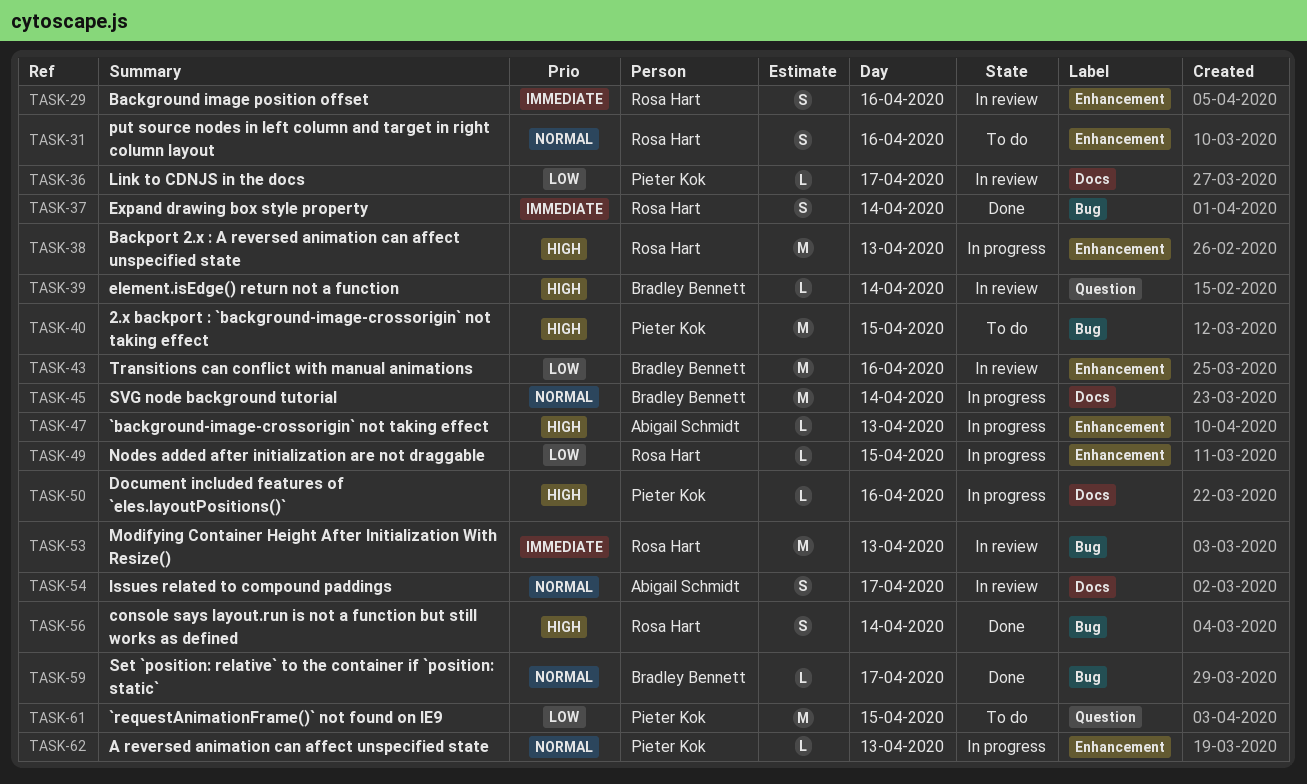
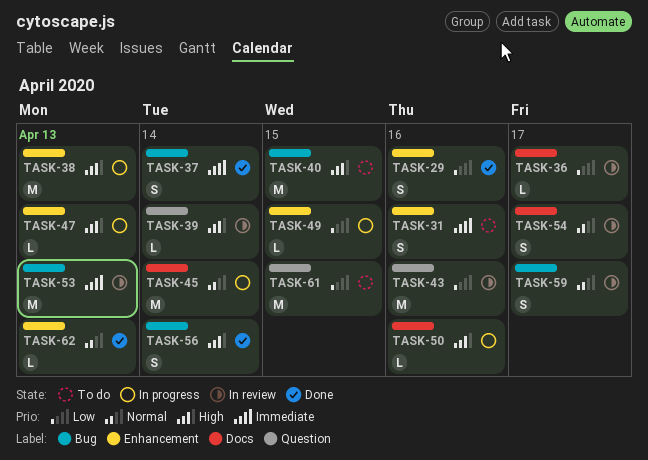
TASK-29, status: In review -> Done
TASK-29, priority: Immediate -> Low
TASK-31, priority: Normal -> Immediate
TASK-43, label: Enhancement -> Question
TASK-59, status: Done -> In review
TASK-59, estimate: L -> S
TASK-62, status: In progress -> Done

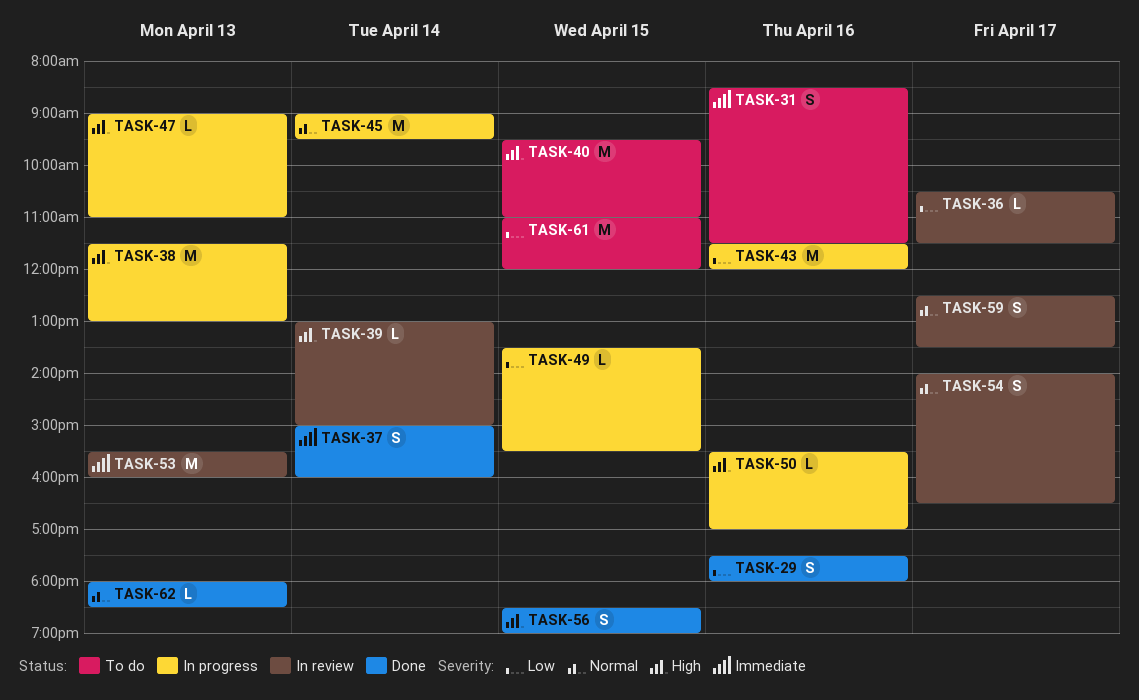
TASK-43, status: In review -> In progress
TASK-56, day: Apr 14 -> Apr 15

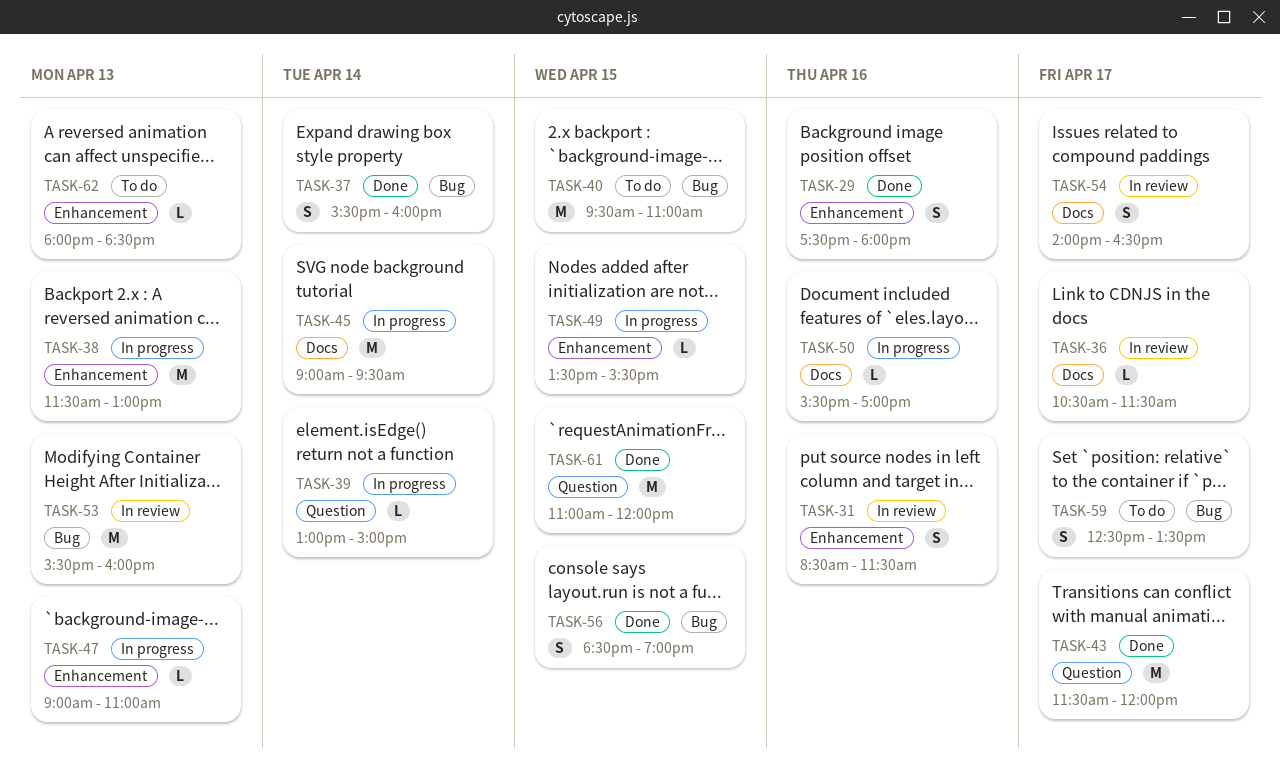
TASK-31, status: To do -> In review
TASK-37, begins: 15:00 -> 15:30
TASK-39, status: In review -> In progress
TASK-43, status: In progress -> Done
TASK-43, day: Apr 16 -> Apr 17
TASK-59, status: In review -> To do
TASK-61, status: To do -> Done
TASK-62, status: Done -> To do

